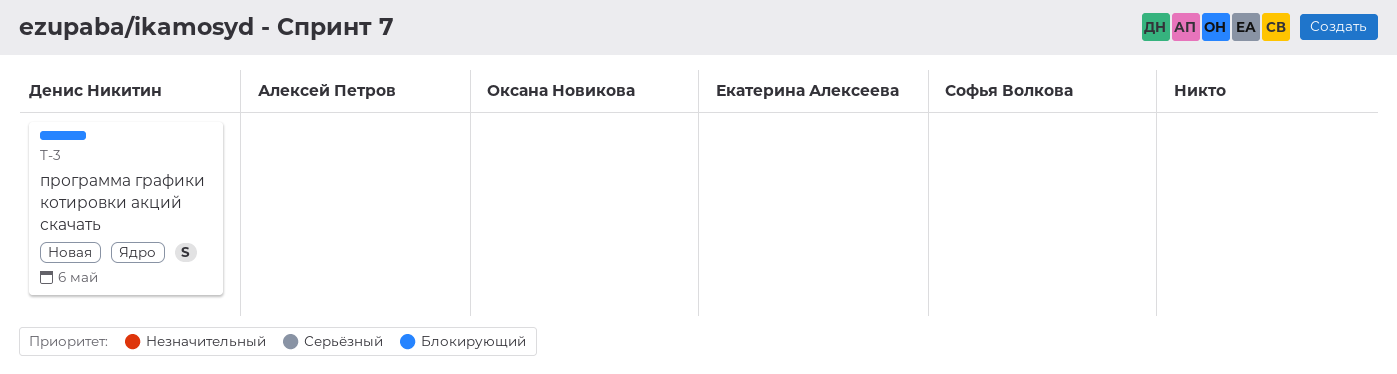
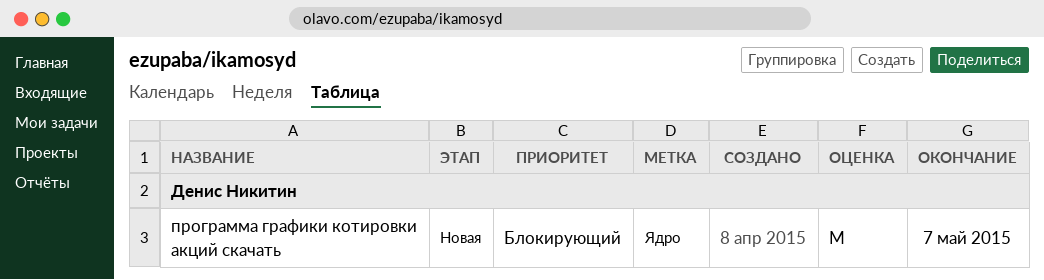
программа графики котировки акций скачать, estimate: S -> M
программа графики котировки акций скачать, due: May 6 -> May 7

